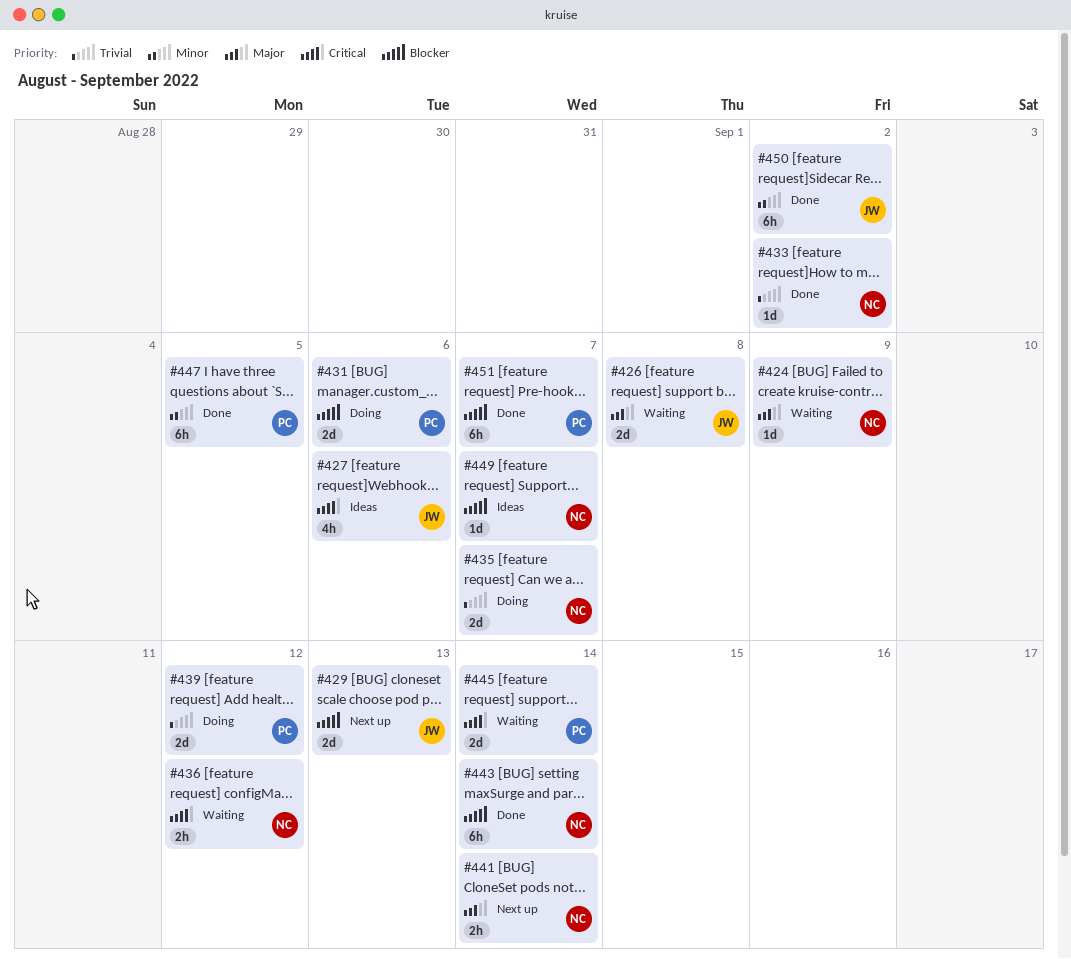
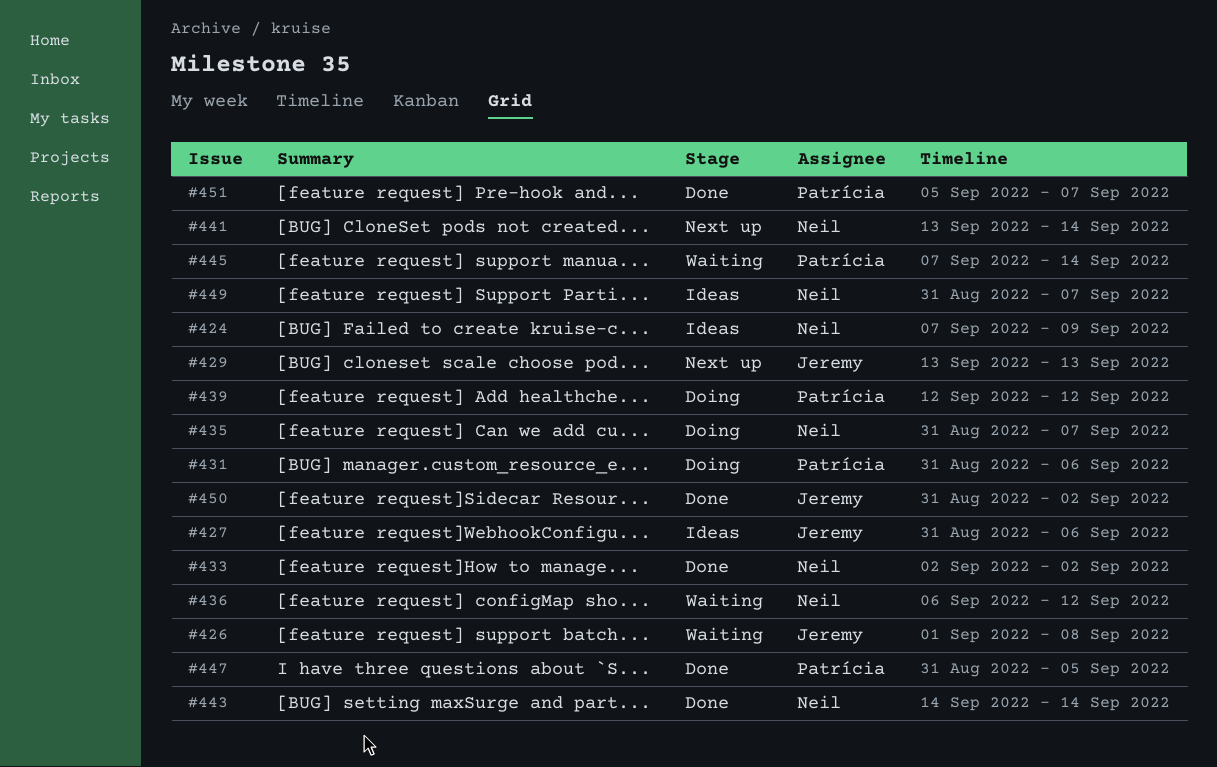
#424, status: Waiting -> Ideas

